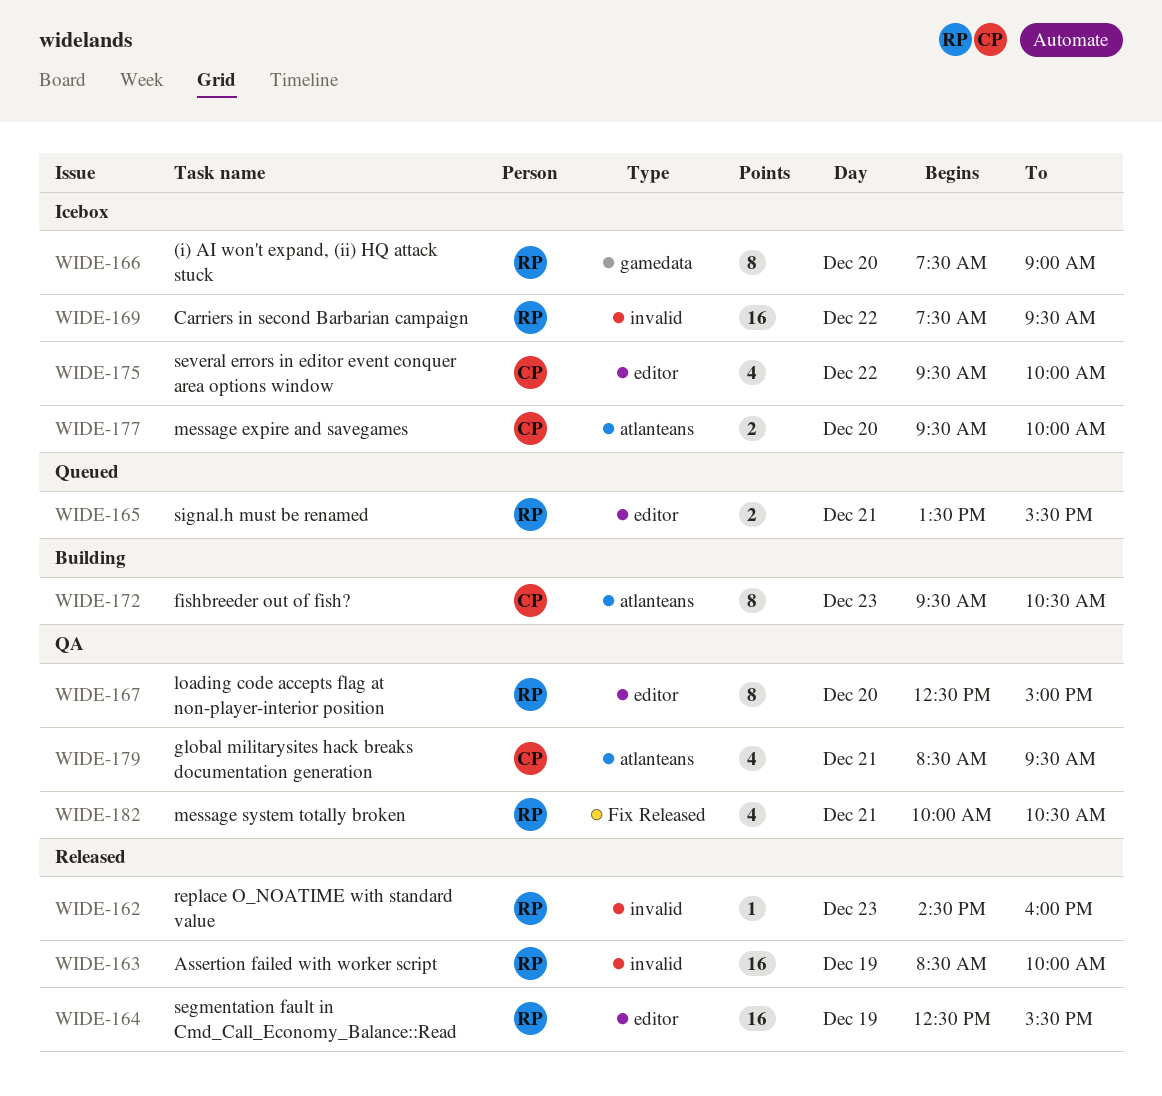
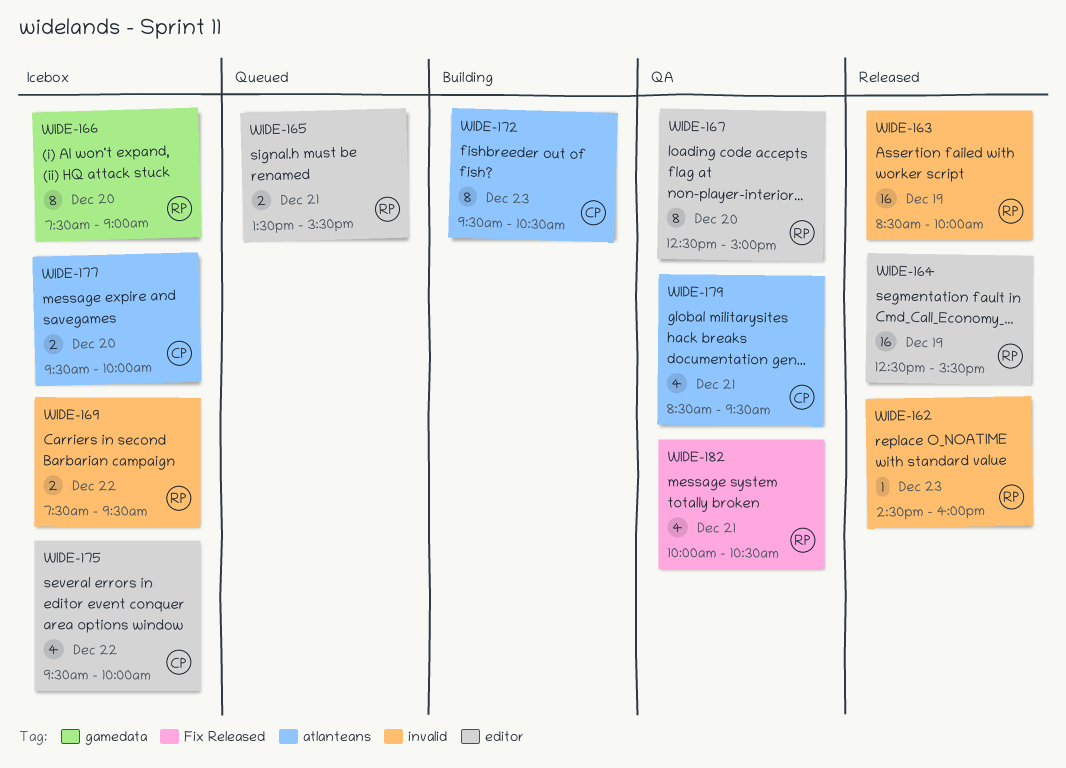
WIDE-169, estimate: 16 -> 2

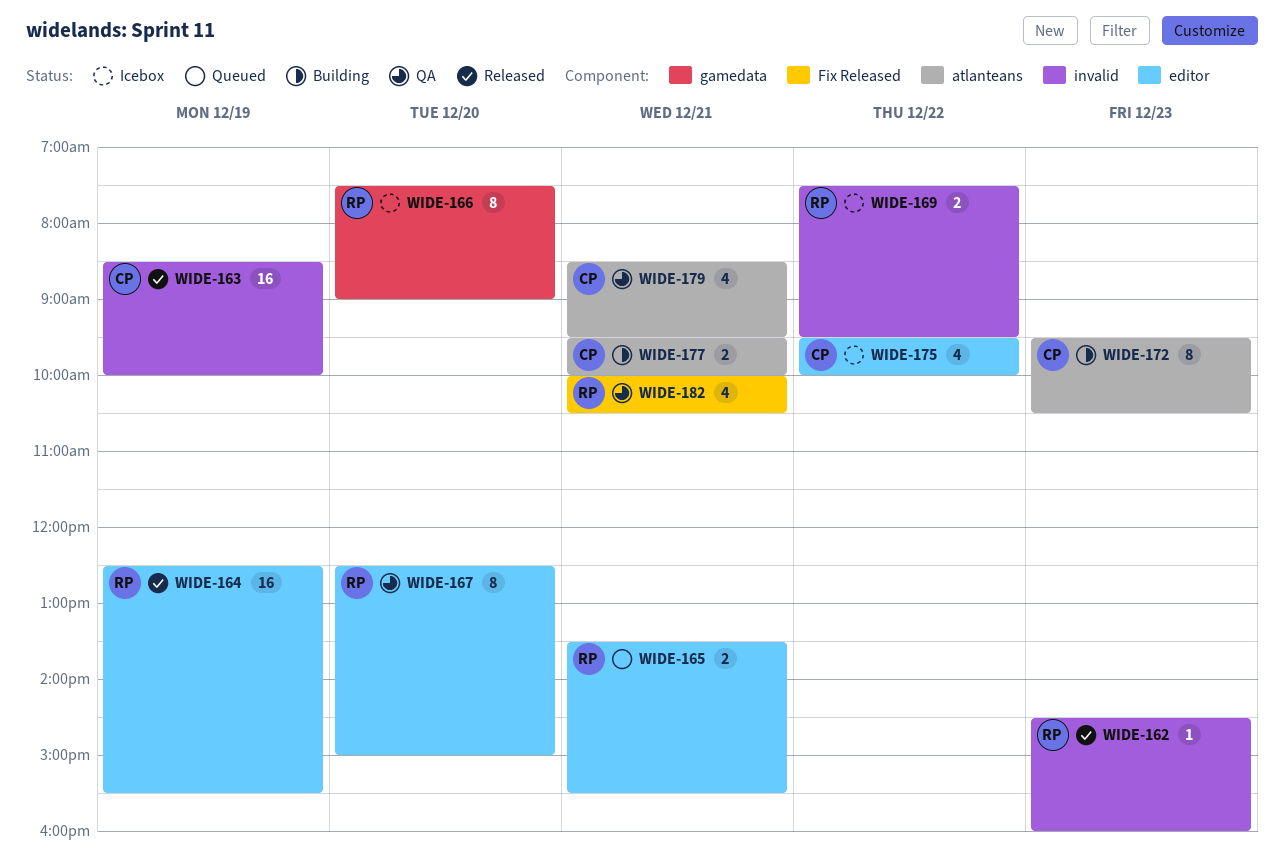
WIDE-163, owner: RP -> CP
WIDE-177, status: Icebox -> Building
WIDE-177, day: Dec 20 -> Dec 21

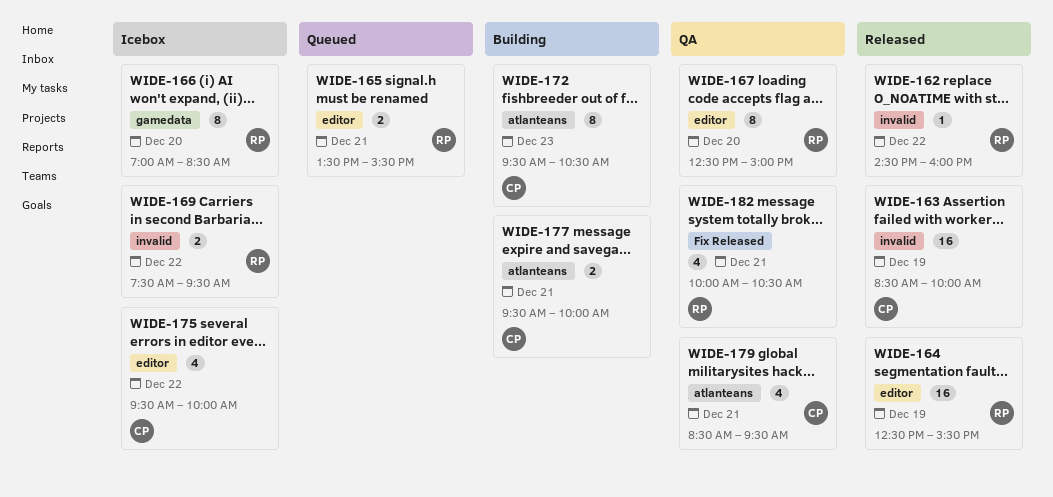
WIDE-162, day: Dec 23 -> Dec 22
WIDE-166, begins: 07:30 -> 07:00
WIDE-166, ends: 09:00 -> 08:30

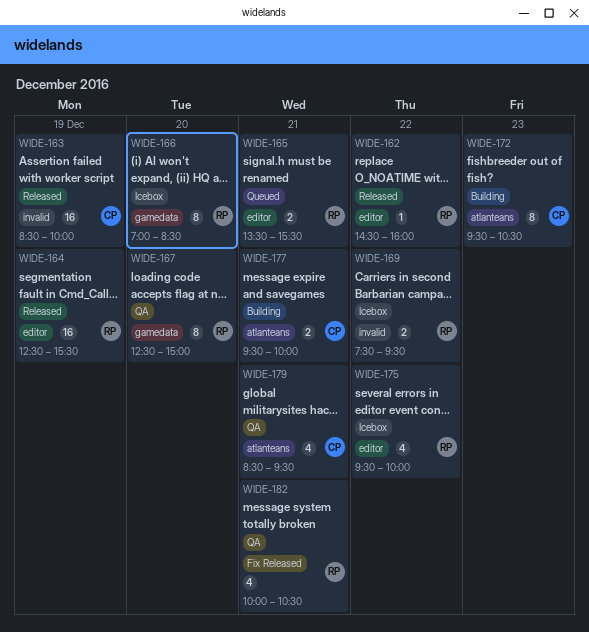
WIDE-162, label: invalid -> editor
WIDE-167, label: editor -> gamedata
WIDE-175, owner: CP -> RP

